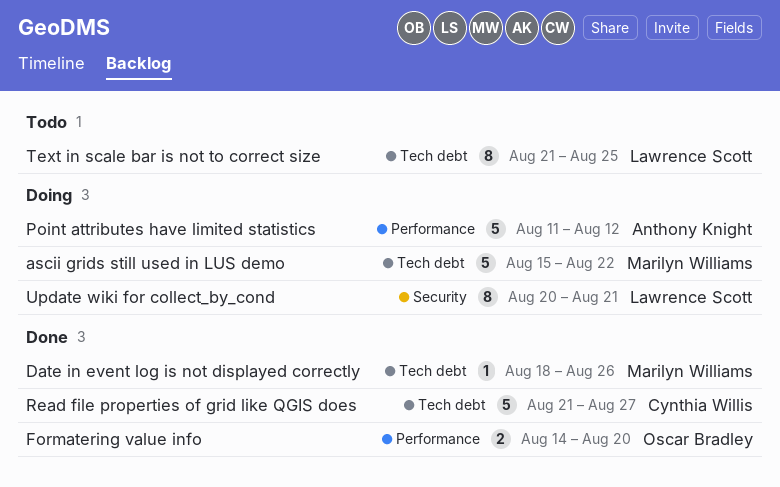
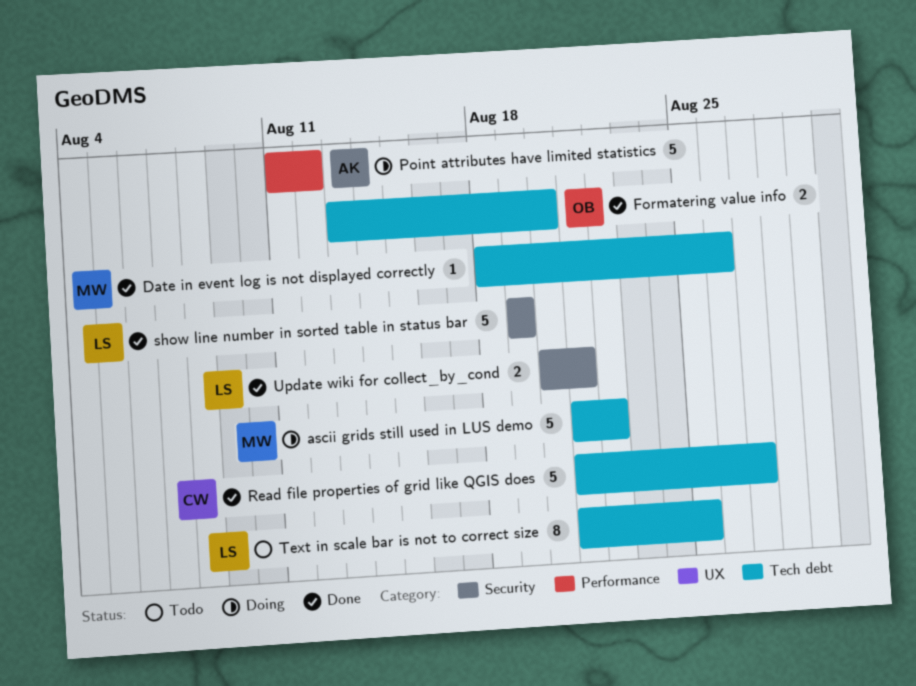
ascii grids still used in LUS demo, start: Aug 15 -> Aug 21
Formatering value info, label: Performance -> Tech debt
Formatering value info, start: Aug 14 -> Aug 13
show line number in sorted table in status bar: none -> present
Update wiki for collect_by_cond, status: Doing -> Done
Update wiki for collect_by_cond, estimate: 8 -> 2

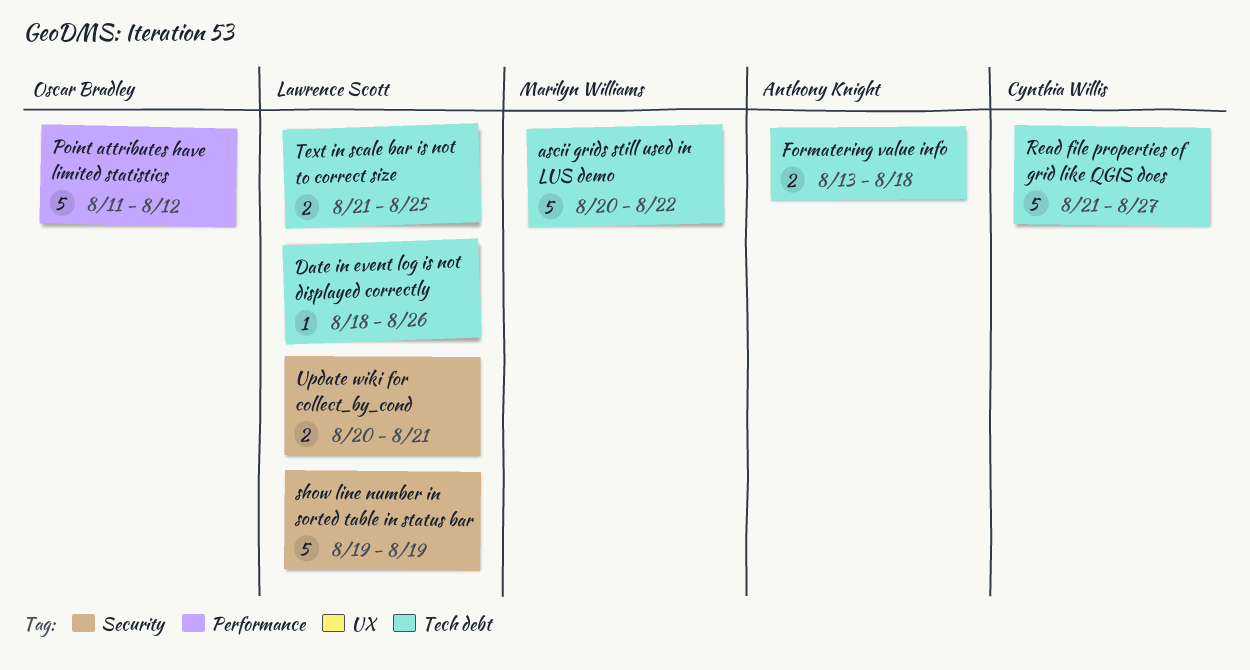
ascii grids still used in LUS demo, start: Aug 21 -> Aug 20
Date in event log is not displayed correctly, owner: Marilyn Williams -> Lawrence Scott
Formatering value info, owner: Oscar Bradley -> Anthony Knight
Formatering value info, due: Aug 20 -> Aug 18
Point attributes have limited statistics, owner: Anthony Knight -> Oscar Bradley
Text in scale bar is not to correct size, estimate: 8 -> 2

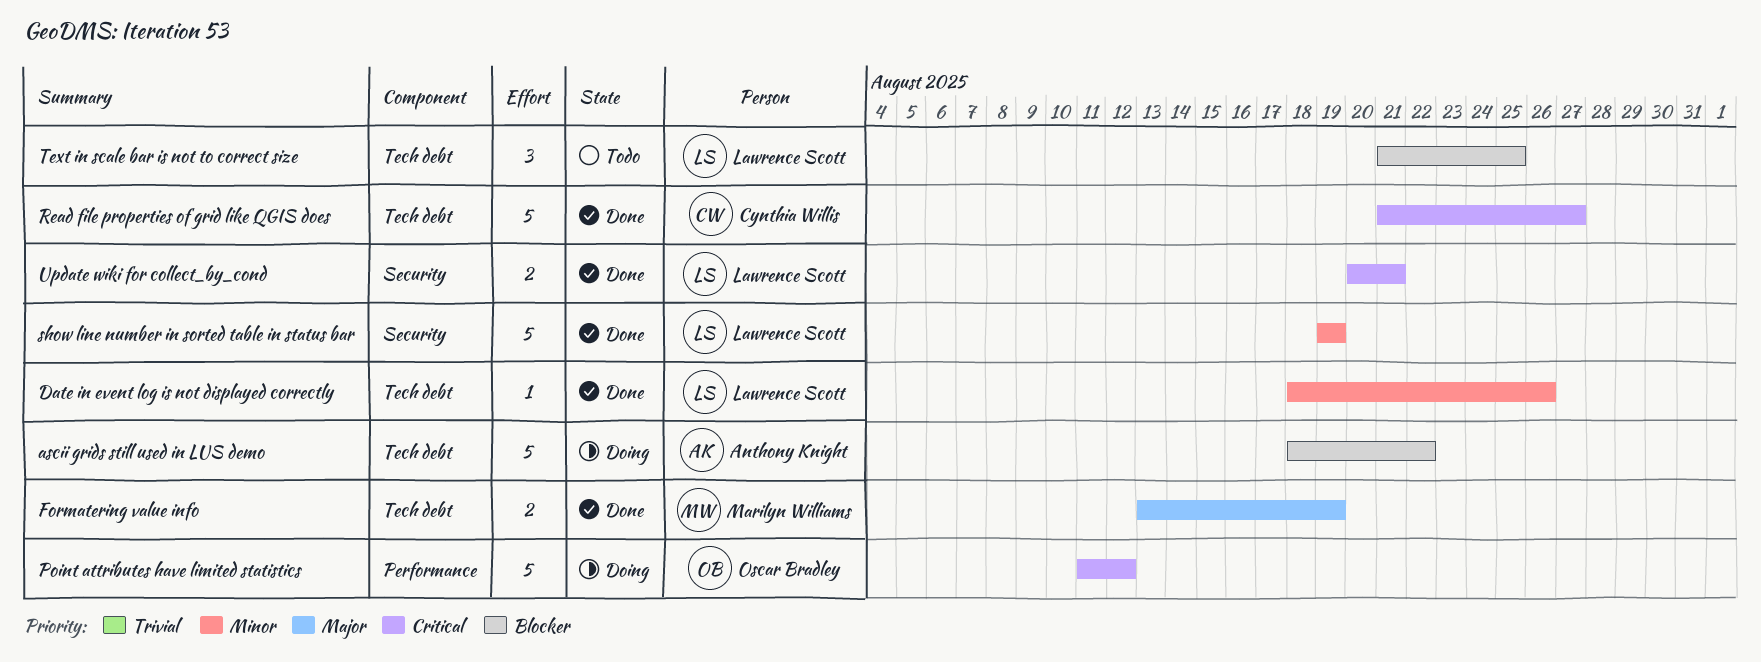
ascii grids still used in LUS demo, owner: Marilyn Williams -> Anthony Knight
ascii grids still used in LUS demo, start: Aug 20 -> Aug 18
Formatering value info, owner: Anthony Knight -> Marilyn Williams
Formatering value info, due: Aug 18 -> Aug 19
Text in scale bar is not to correct size, estimate: 2 -> 3

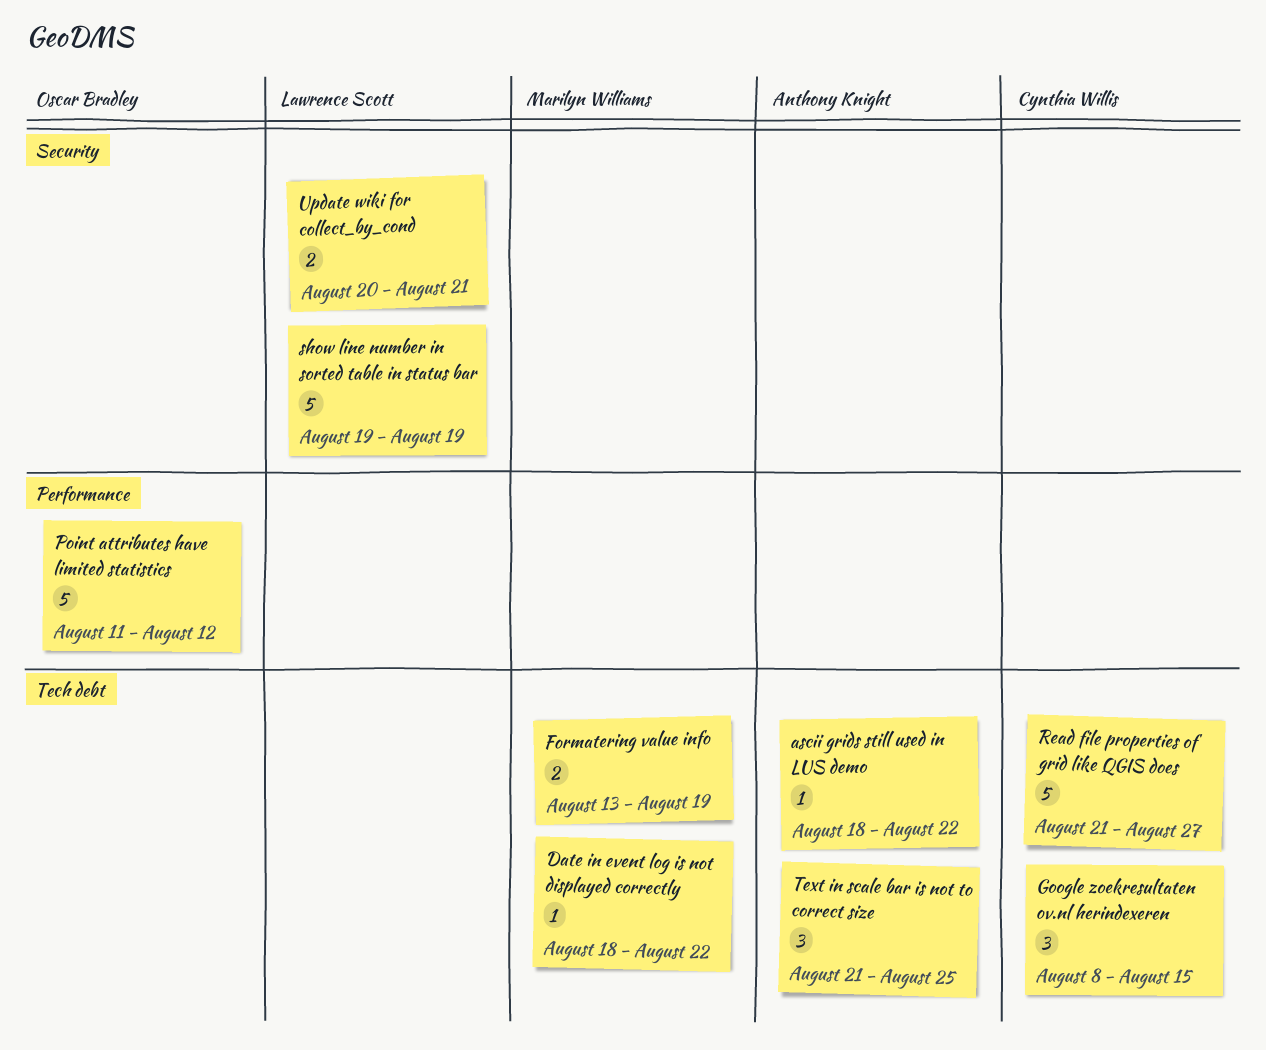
ascii grids still used in LUS demo, estimate: 5 -> 1
Date in event log is not displayed correctly, owner: Lawrence Scott -> Marilyn Williams
Date in event log is not displayed correctly, due: Aug 26 -> Aug 22
Google zoekresultaten ov.nl herindexeren: none -> present
Text in scale bar is not to correct size, owner: Lawrence Scott -> Anthony Knight

